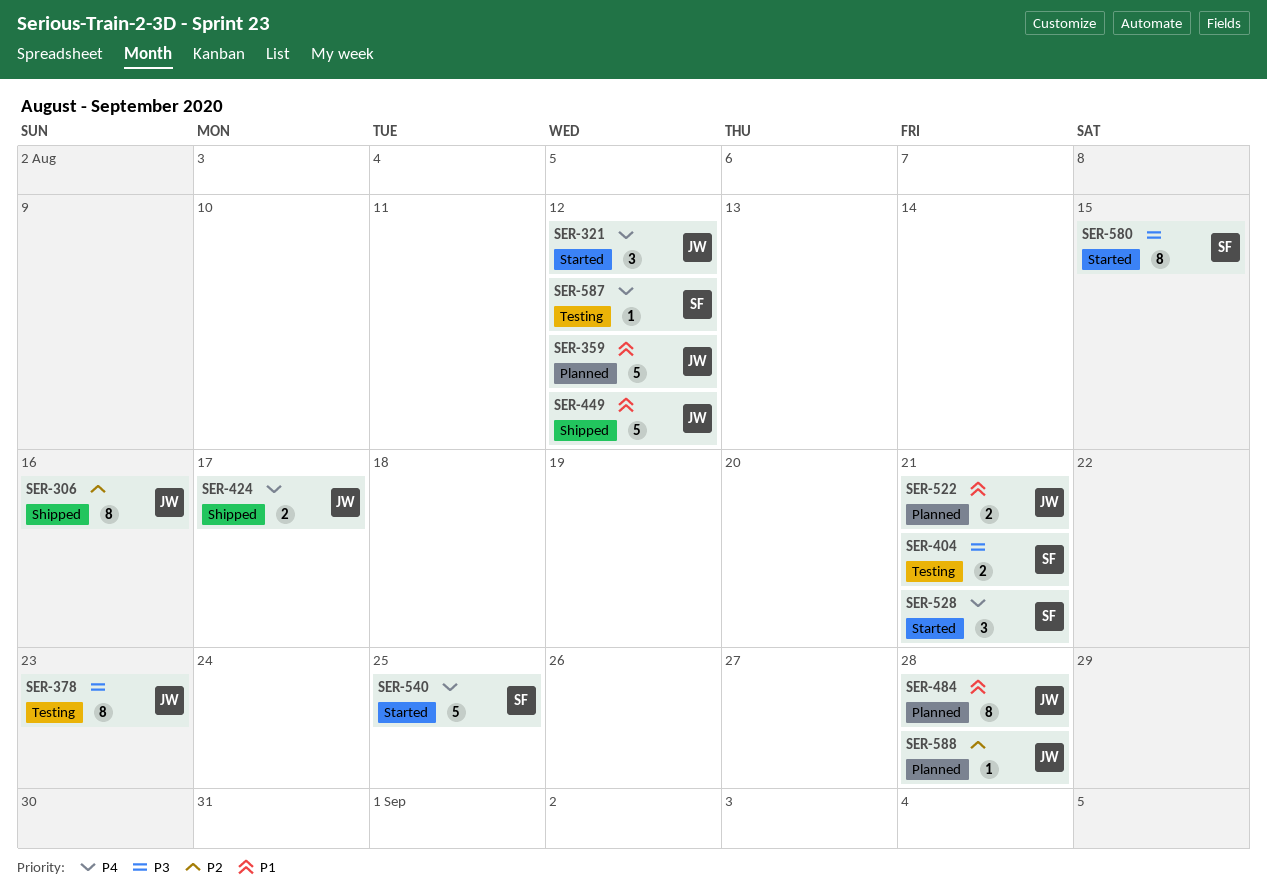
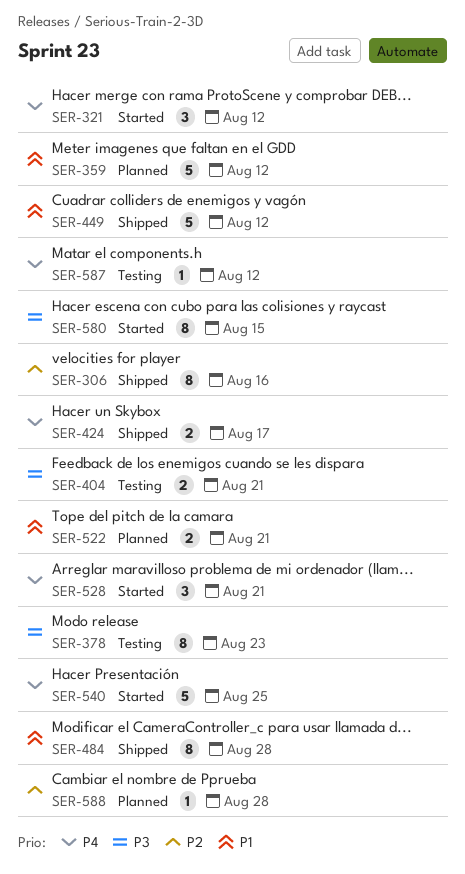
SER-484, status: Planned -> Shipped

